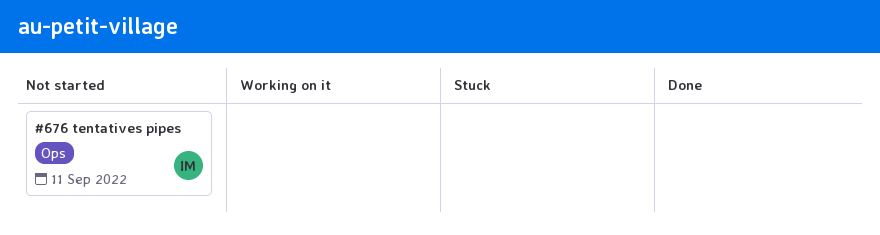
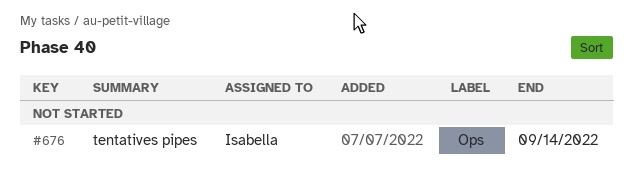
#676, due: Sep 11 -> Sep 14

